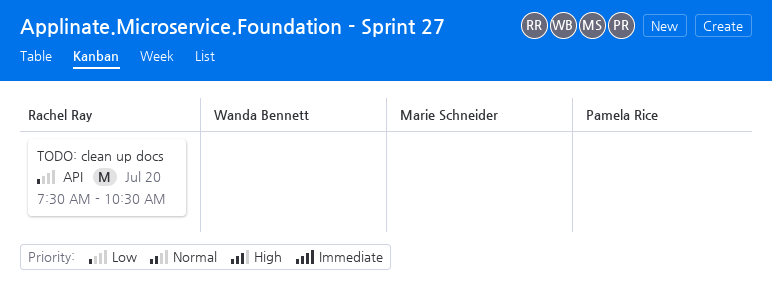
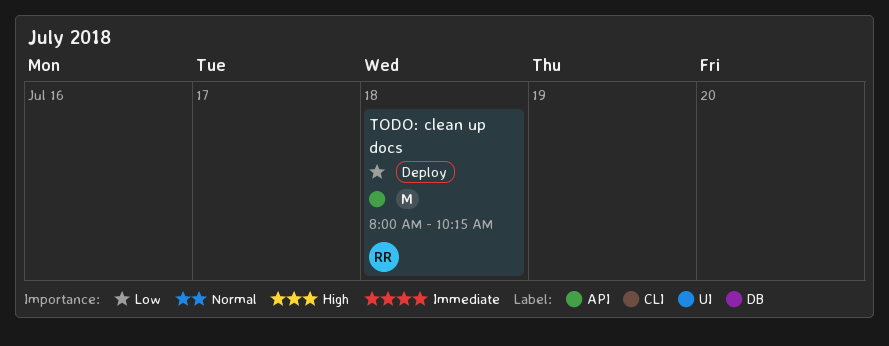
TODO: clean up docs, day: Jul 20 -> Jul 18
TODO: clean up docs, begins: 07:30 -> 08:00
TODO: clean up docs, ends: 10:30 -> 10:15

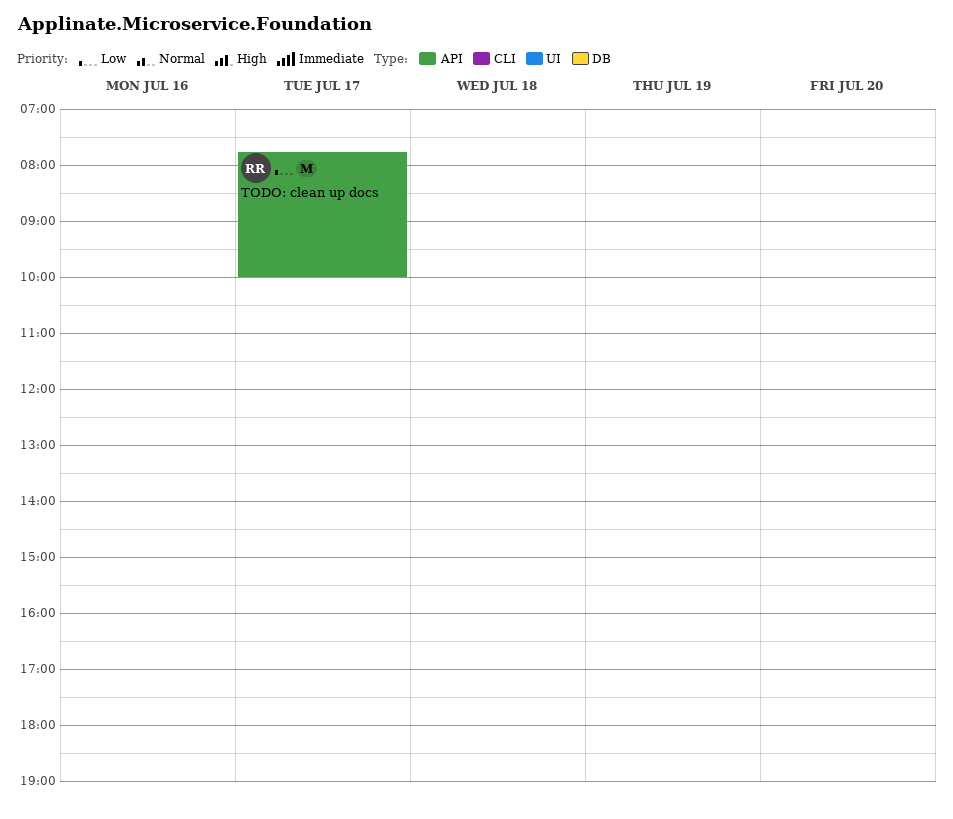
TODO: clean up docs, day: Jul 18 -> Jul 17
TODO: clean up docs, begins: 08:00 -> 07:45
TODO: clean up docs, ends: 10:15 -> 10:00

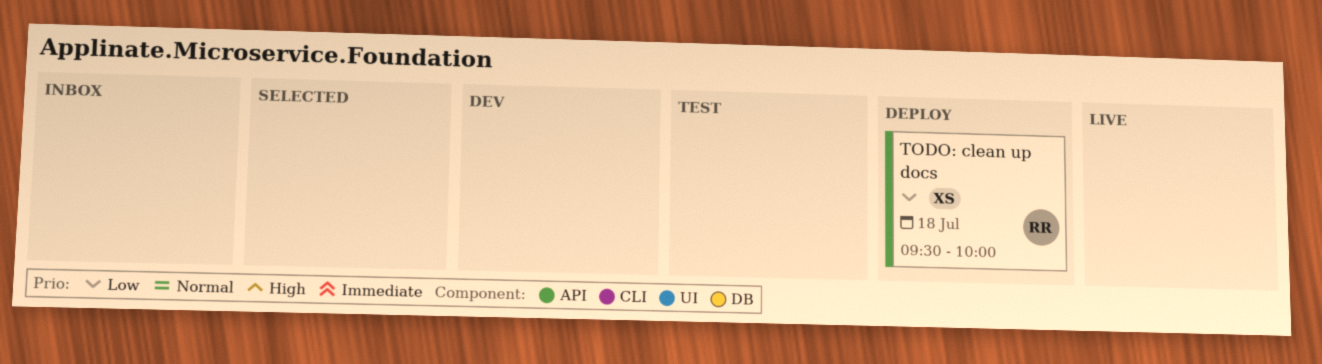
TODO: clean up docs, estimate: M -> XS
TODO: clean up docs, day: Jul 17 -> Jul 18
TODO: clean up docs, begins: 07:45 -> 09:30

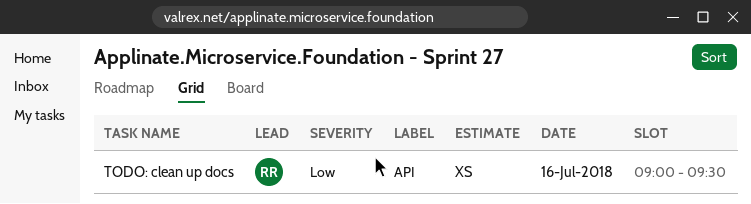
TODO: clean up docs, day: Jul 18 -> Jul 16
TODO: clean up docs, begins: 09:30 -> 09:00
TODO: clean up docs, ends: 10:00 -> 09:30

